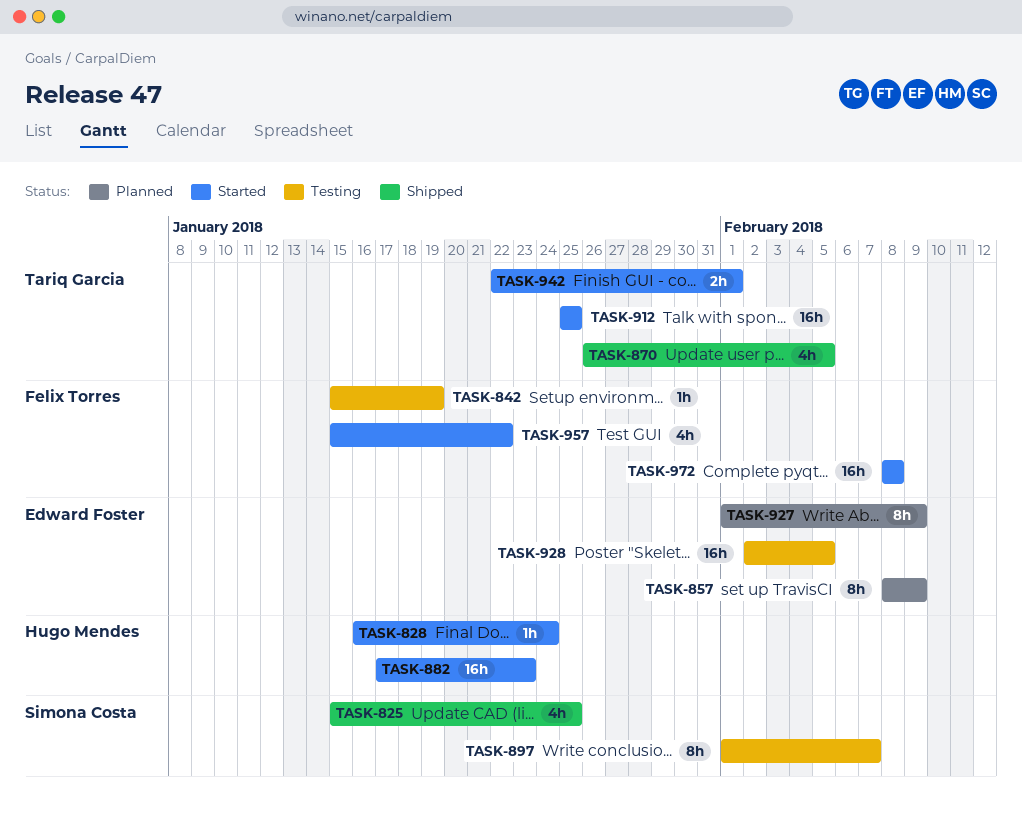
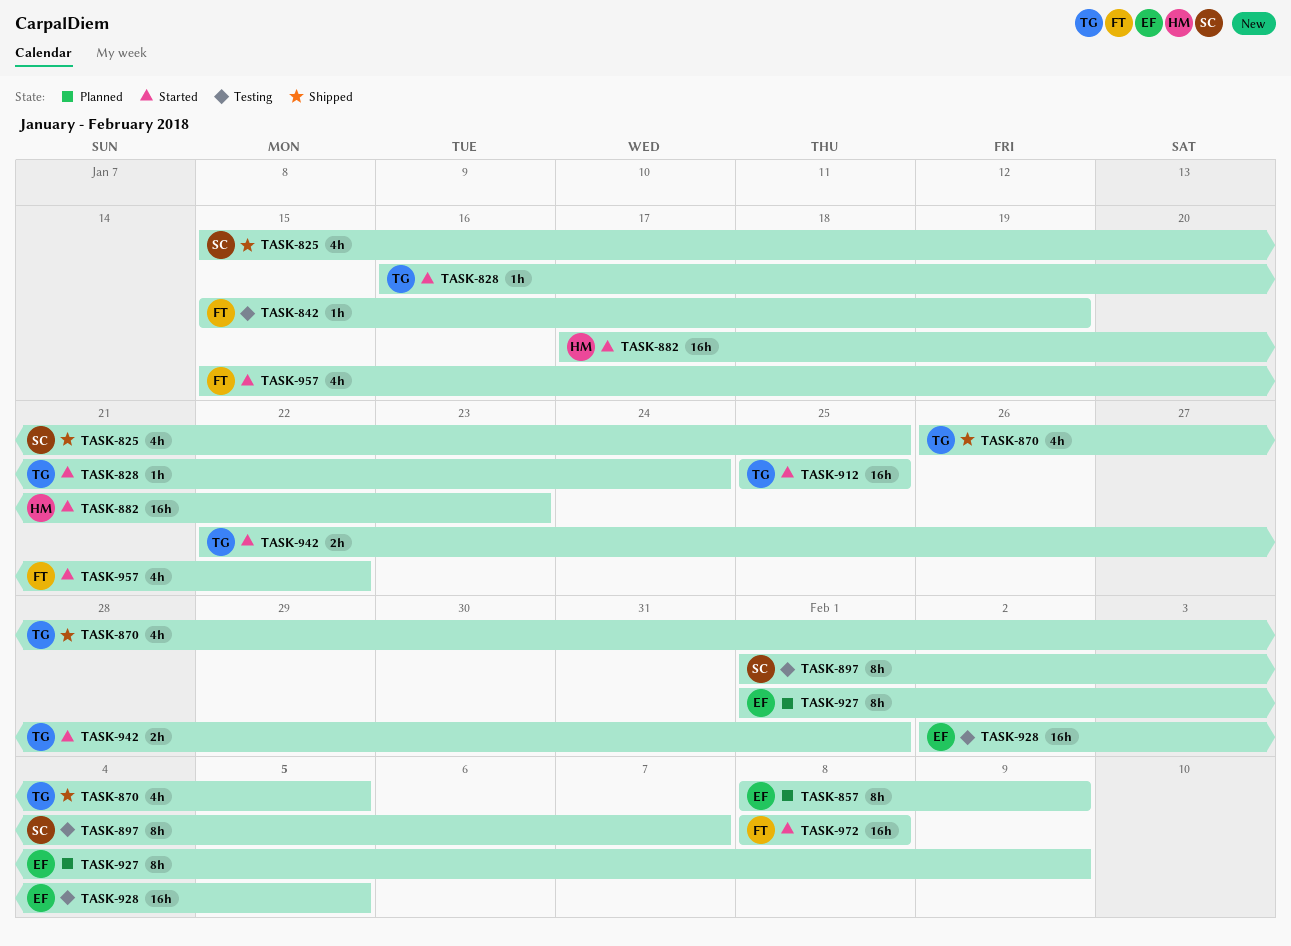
TASK-828, owner: Hugo Mendes -> Tariq Garcia

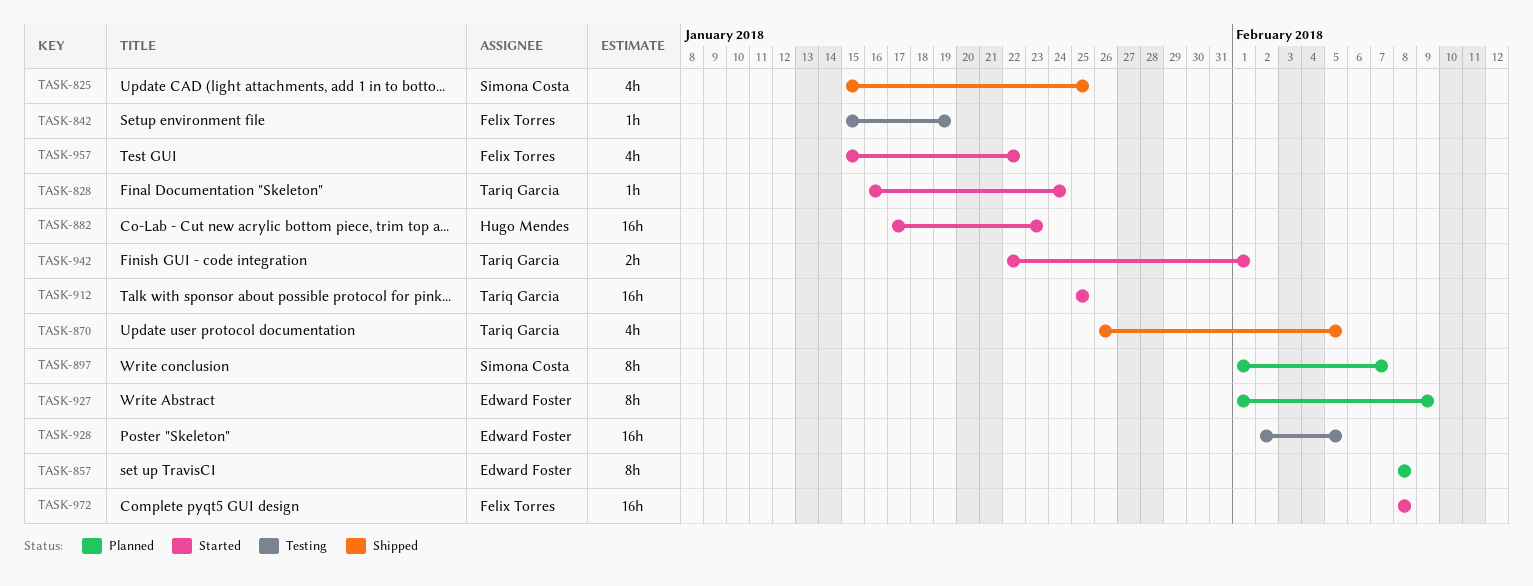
TASK-857, due: Feb 9 -> Feb 8
TASK-897, status: Testing -> Planned

